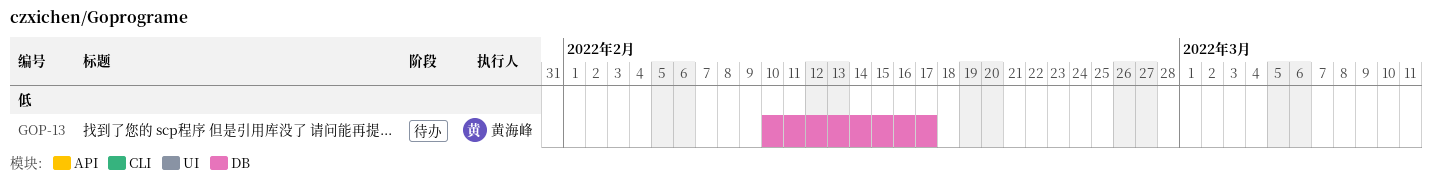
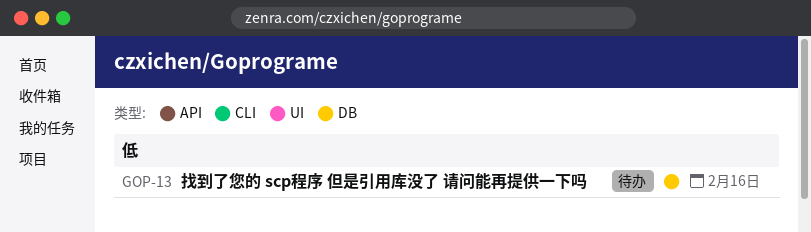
GOP-13, due: Feb 17 -> Feb 16

